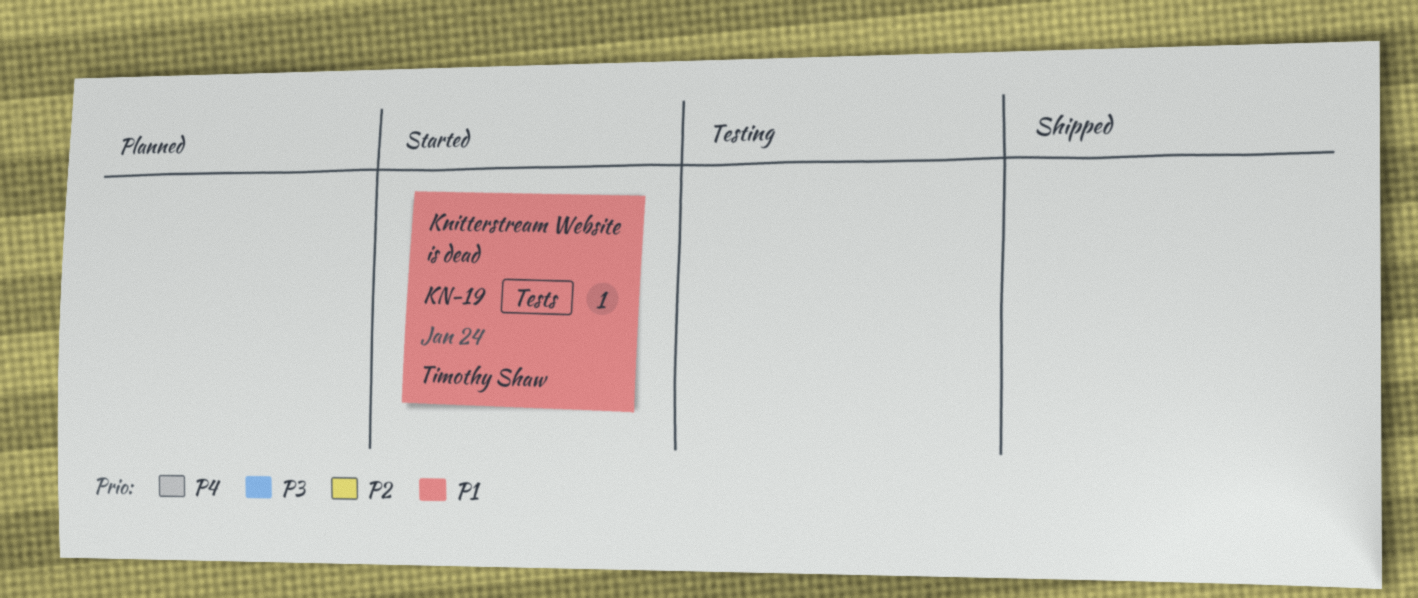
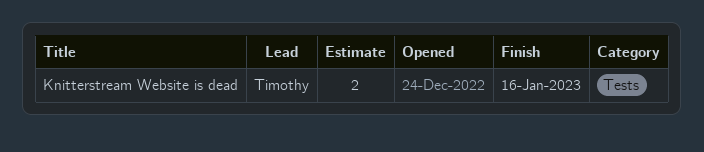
Knitterstream Website is dead, estimate: 1 -> 2
Knitterstream Website is dead, due: Jan 24 -> Jan 16

